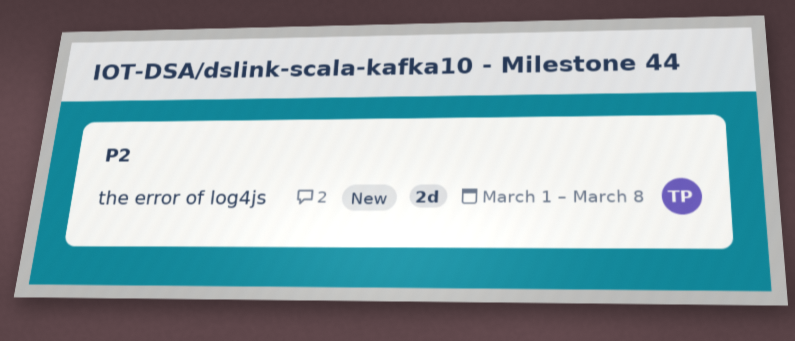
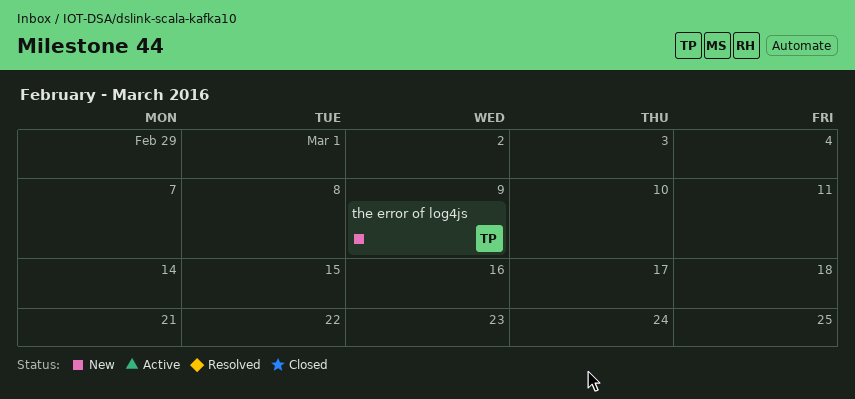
the error of log4js, due: Mar 8 -> Mar 9

